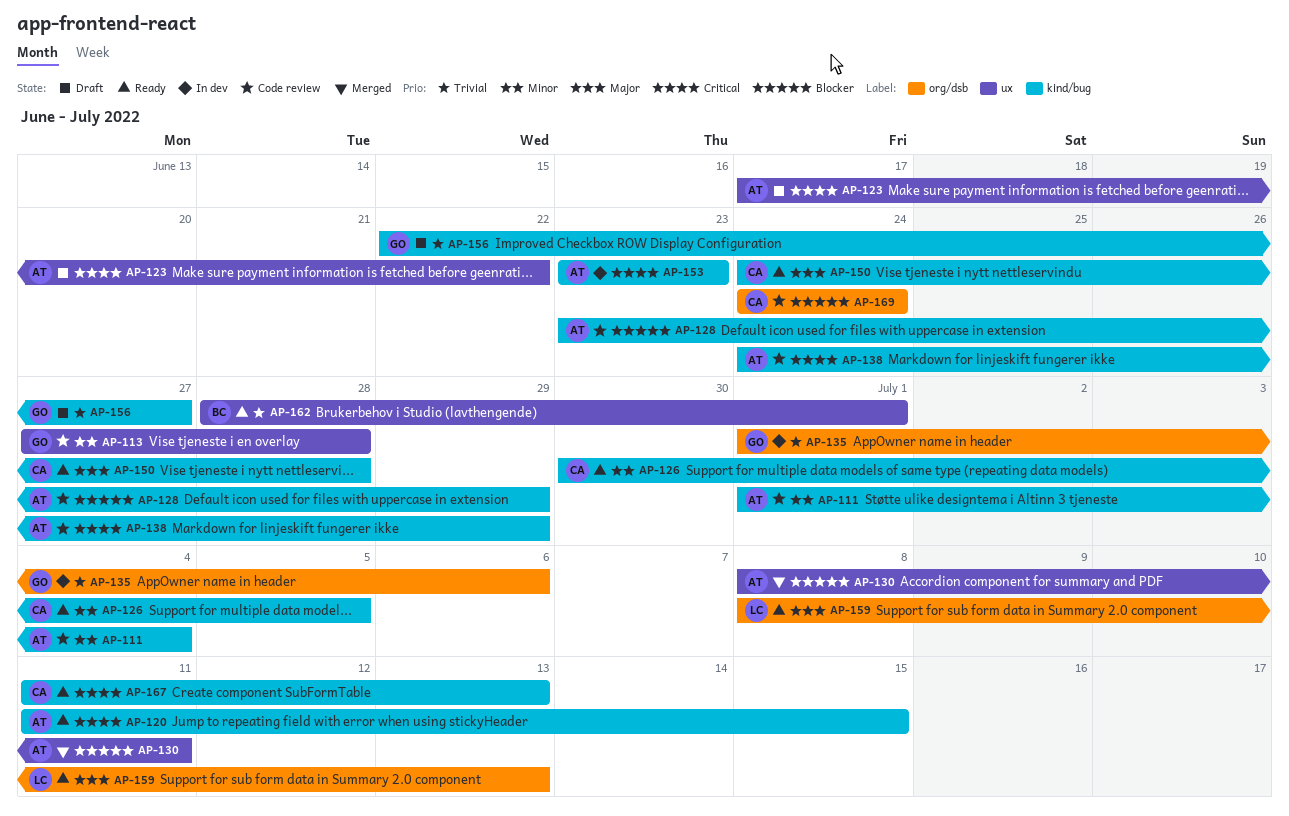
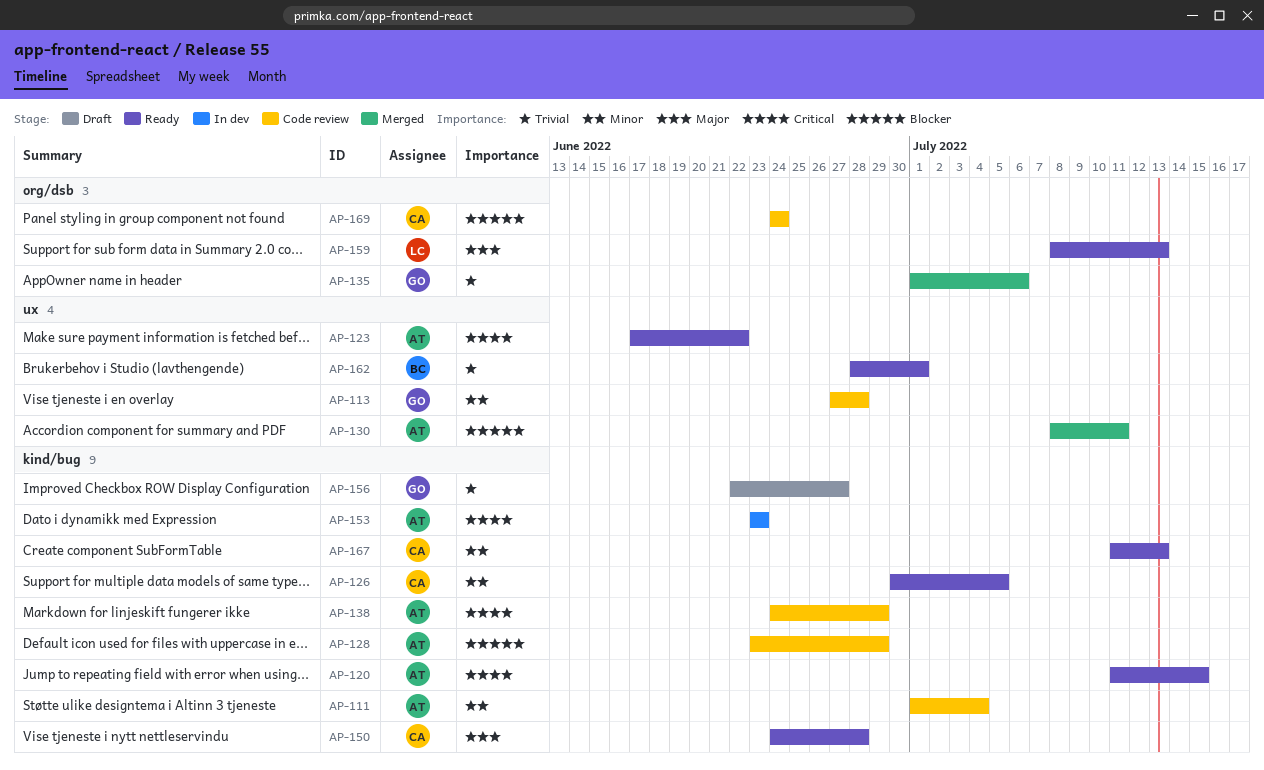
AP-123, status: Draft -> Ready
AP-135, status: In dev -> Merged
AP-167, priority: Critical -> Minor

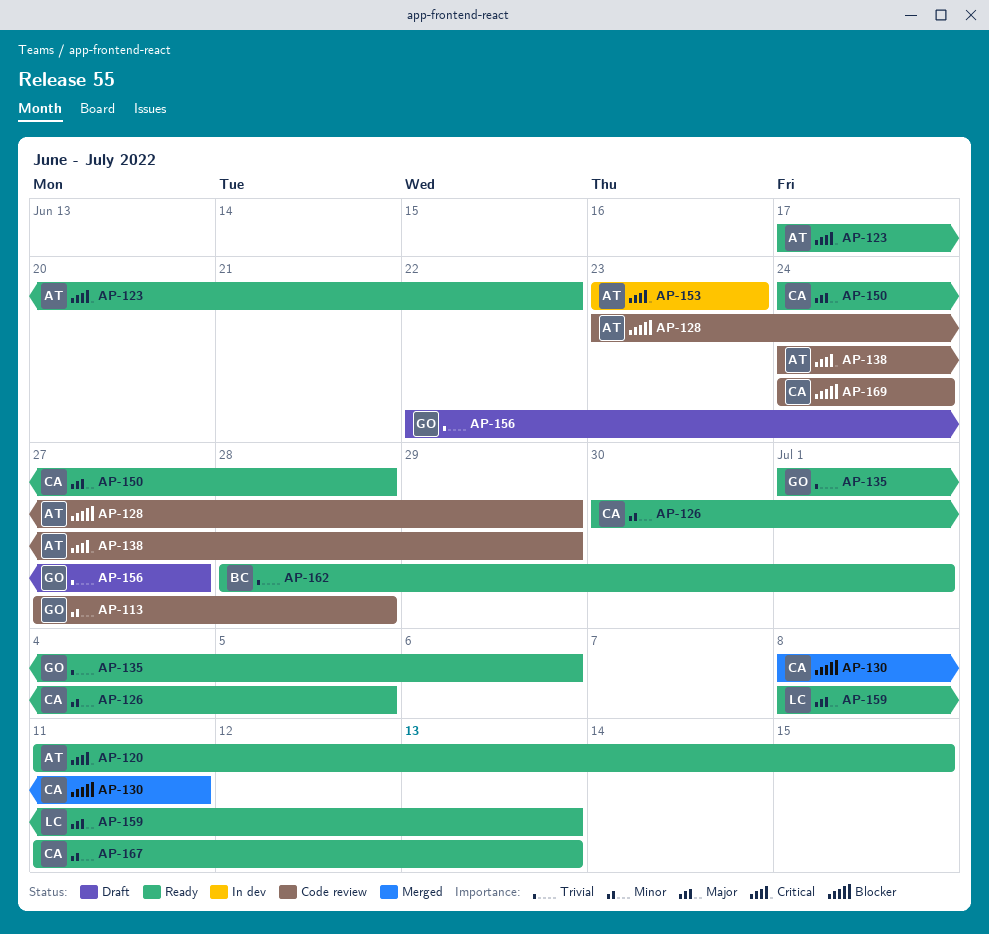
AP-111: present -> none
AP-130, owner: AT -> CA
AP-135, status: Merged -> Ready

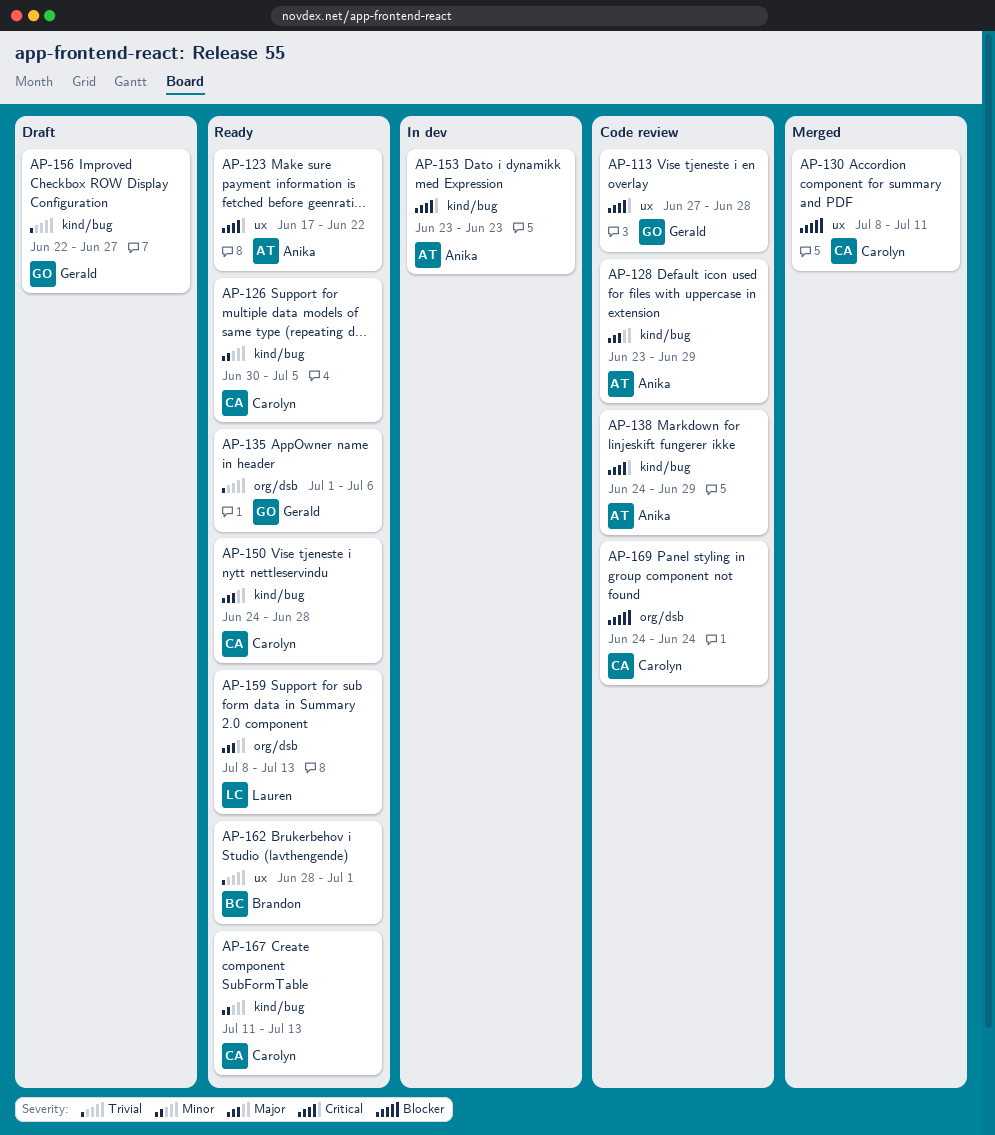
AP-113, priority: Minor -> Critical
AP-120: present -> none
AP-128, priority: Blocker -> Major

